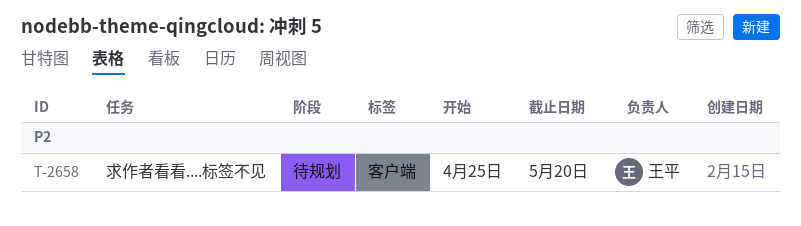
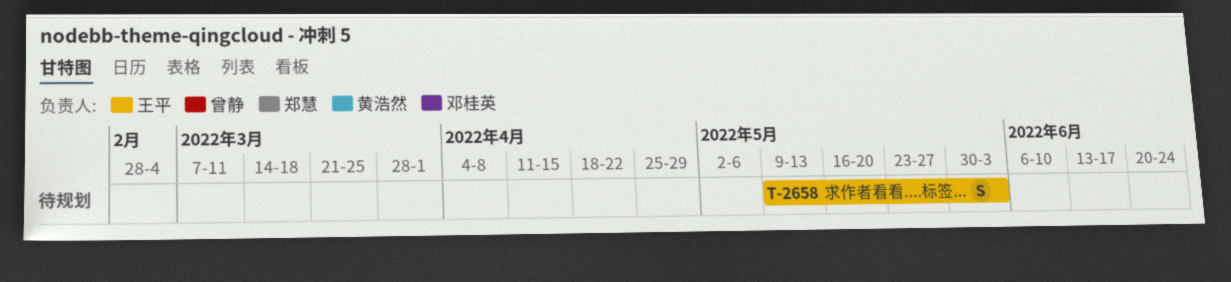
T-2658, start: Apr 25 -> May 9
T-2658, due: May 20 -> Jun 3

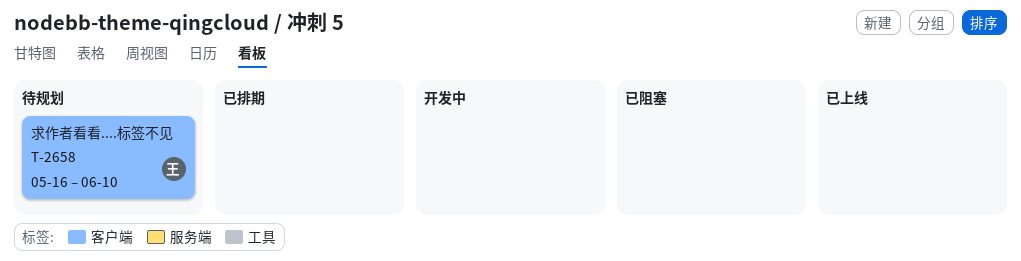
T-2658, start: May 9 -> May 16
T-2658, due: Jun 3 -> Jun 10

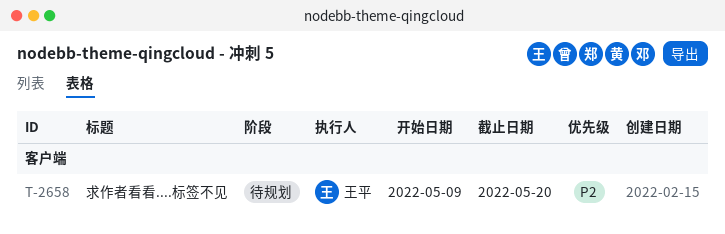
T-2658, start: May 16 -> May 9
T-2658, due: Jun 10 -> May 20

